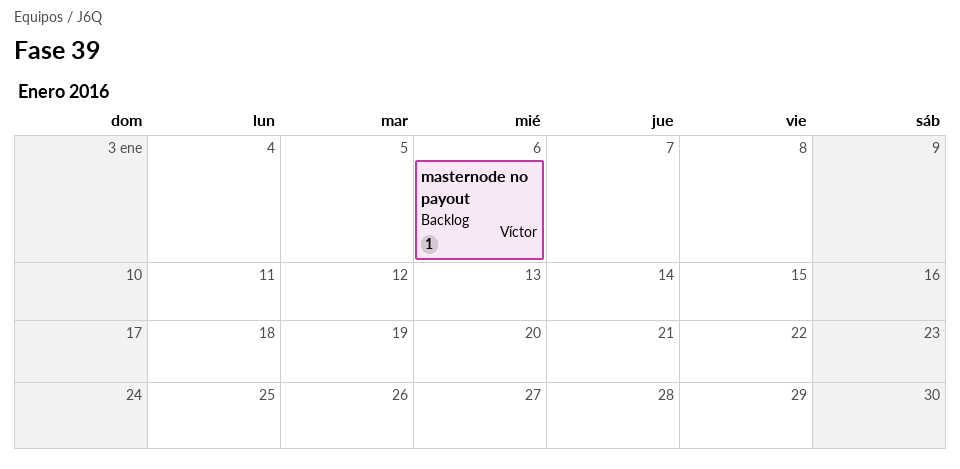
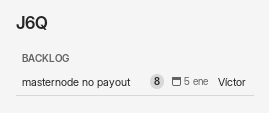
masternode no payout, estimate: 1 -> 8
masternode no payout, due: Jan 6 -> Jan 5

